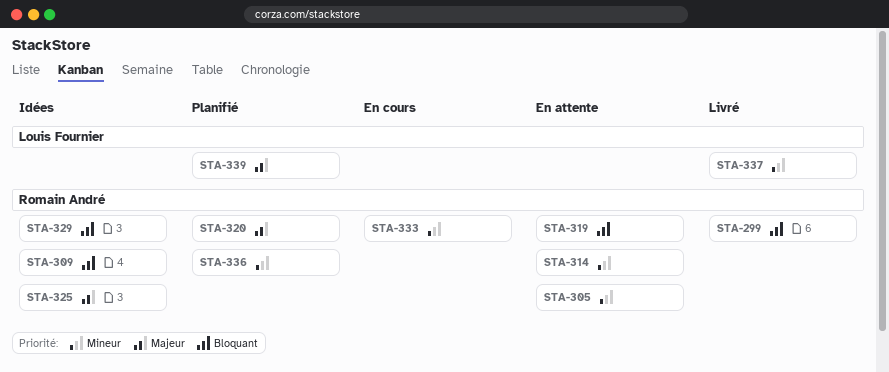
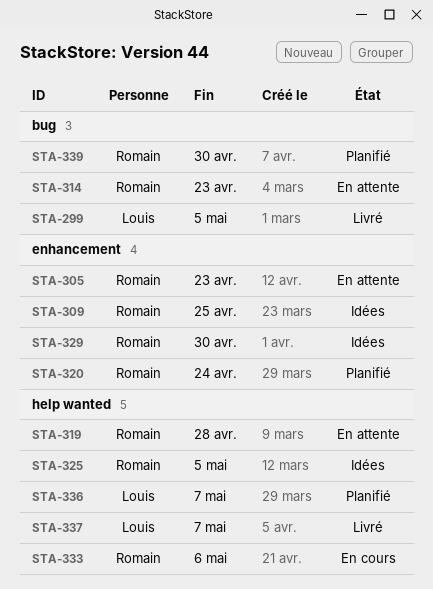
STA-299, owner: Romain André -> Louis Fournier
STA-336, owner: Romain André -> Louis Fournier
STA-339, owner: Louis Fournier -> Romain André

